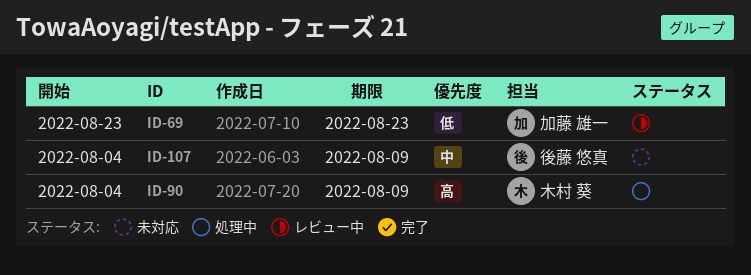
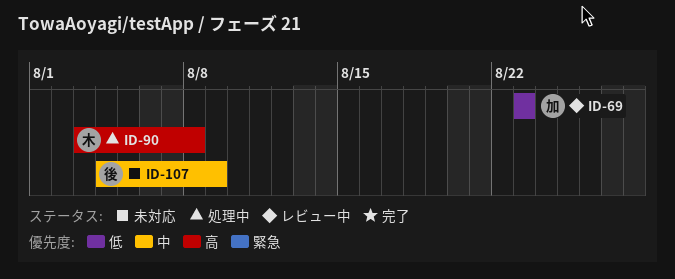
ID-90, start: Aug 4 -> Aug 3
ID-90, due: Aug 9 -> Aug 8

